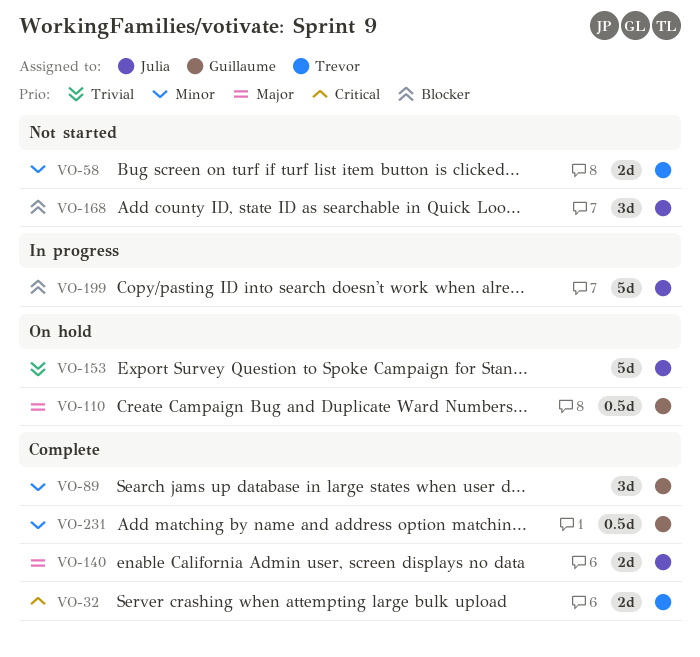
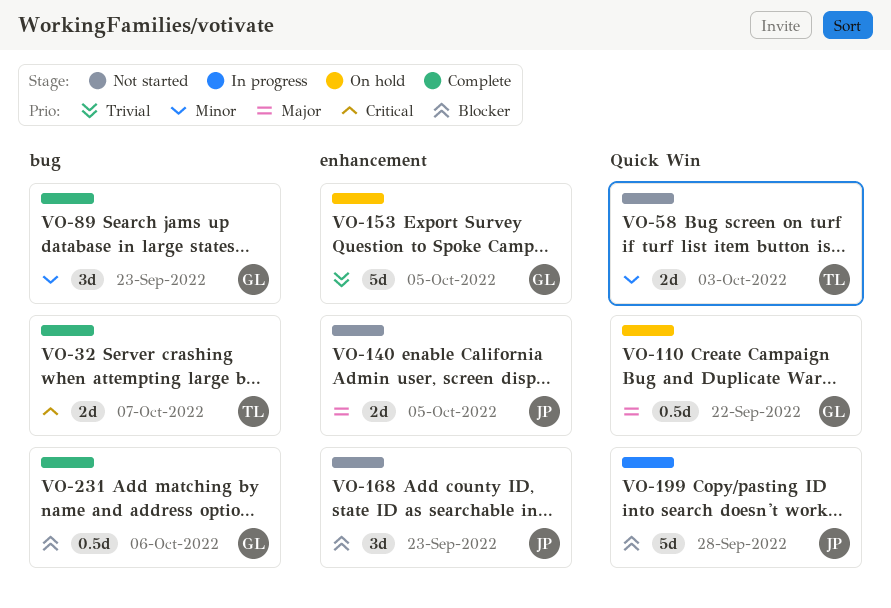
VO-140, status: Complete -> Not started
VO-153, owner: Julia -> Guillaume
VO-231, priority: Minor -> Blocker

